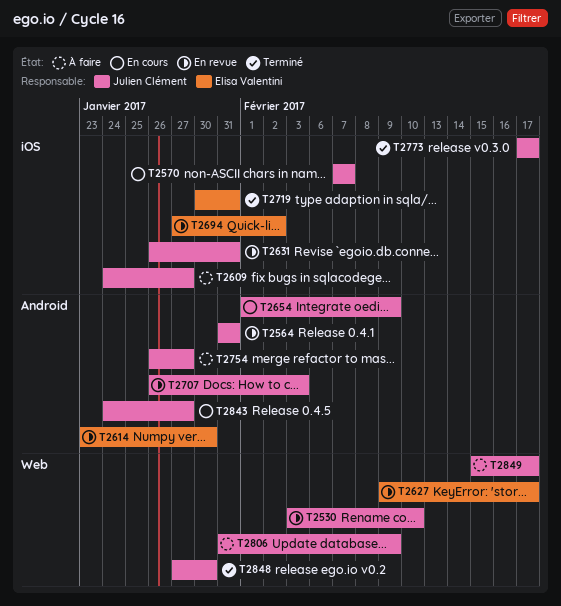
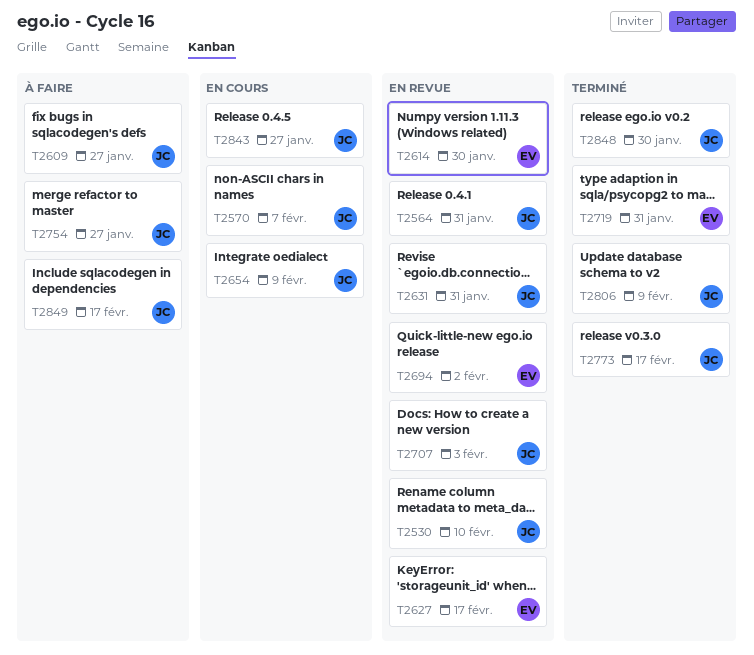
T2806, status: À faire -> Terminé

